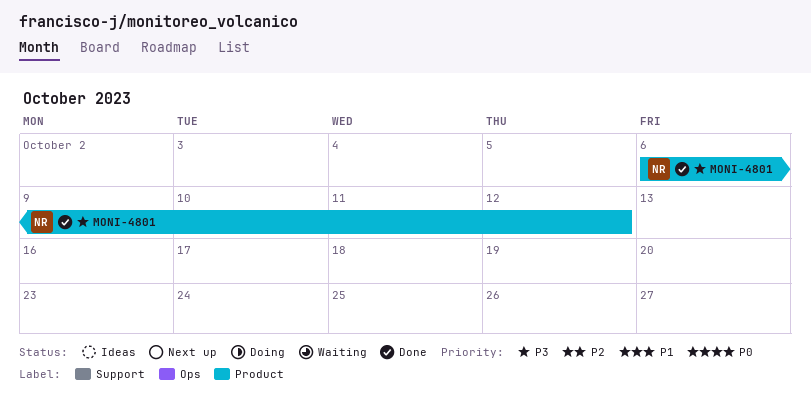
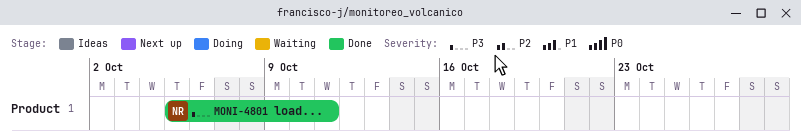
MONI-4801, start: Oct 6 -> Oct 5
MONI-4801, due: Oct 12 -> Oct 11

